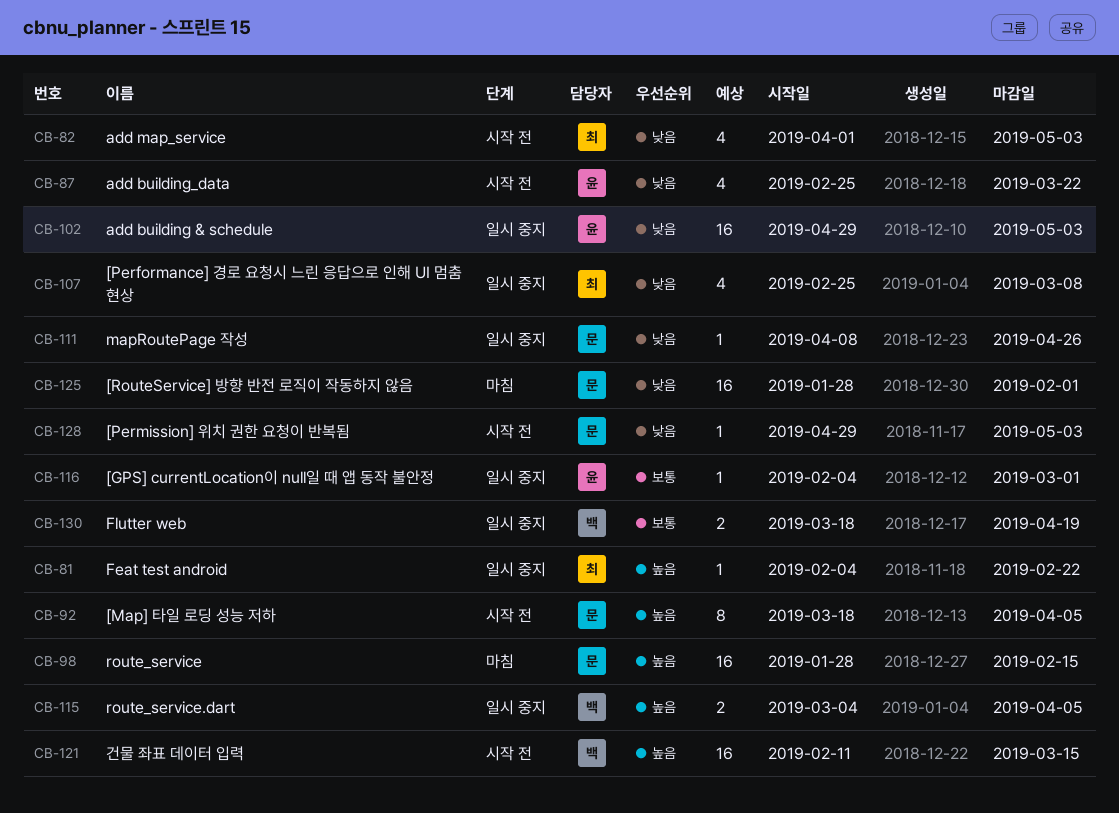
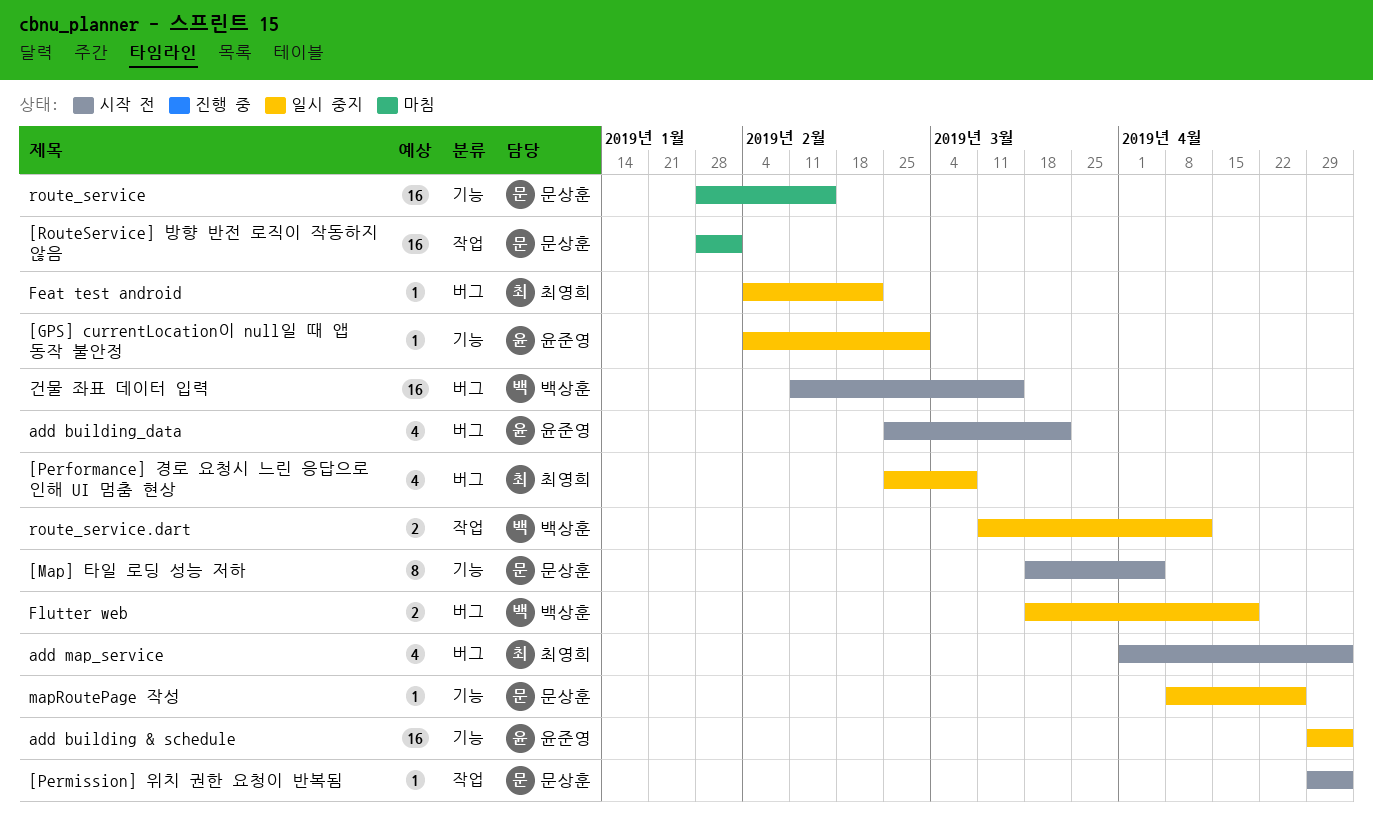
route_service.dart, start: Mar 4 -> Mar 11
route_service.dart, due: Apr 5 -> Apr 12

